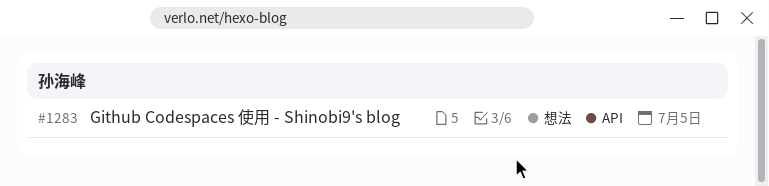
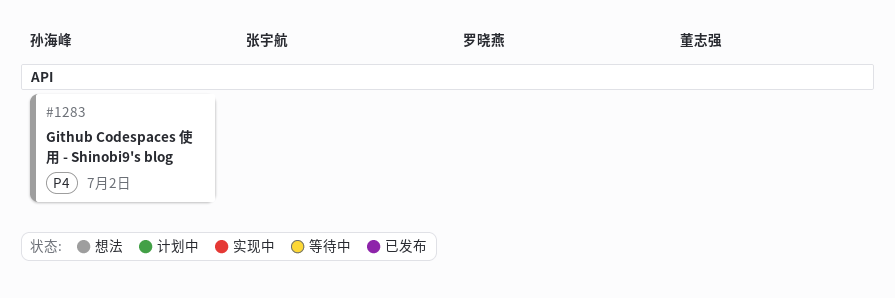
#1283, due: Jul 5 -> Jul 2

